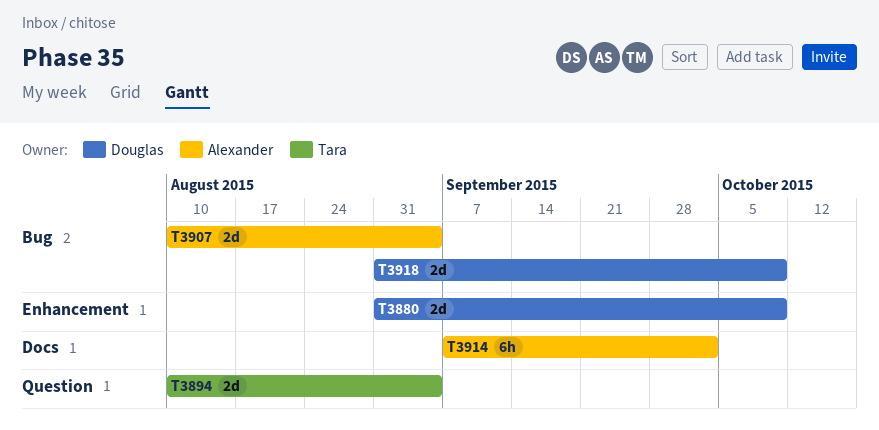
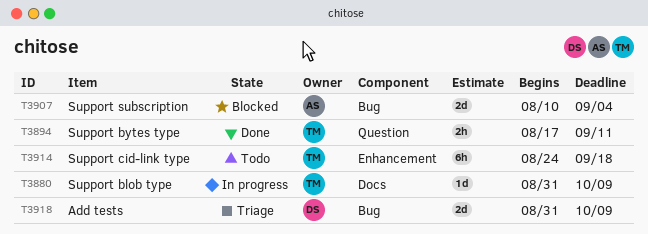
T3880, owner: Douglas -> Tara
T3880, label: Enhancement -> Docs
T3880, estimate: 2d -> 1d
T3894, estimate: 2d -> 2h
T3894, start: Aug 10 -> Aug 17
T3894, due: Sep 4 -> Sep 11
T3914, owner: Alexander -> Tara
T3914, label: Docs -> Enhancement
T3914, start: Sep 7 -> Aug 24
T3914, due: Oct 2 -> Sep 18

